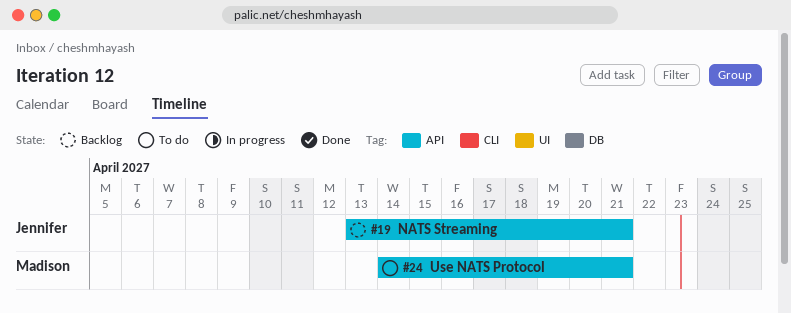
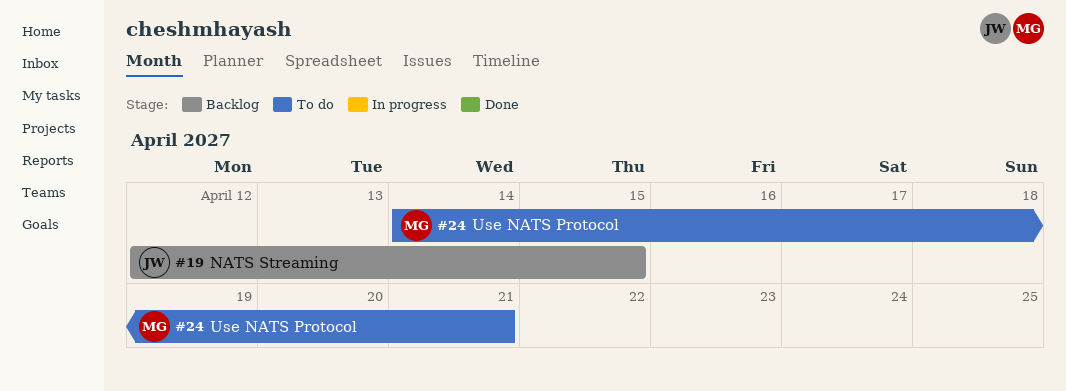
#19, start: Apr 13 -> Apr 12
#19, due: Apr 21 -> Apr 15

